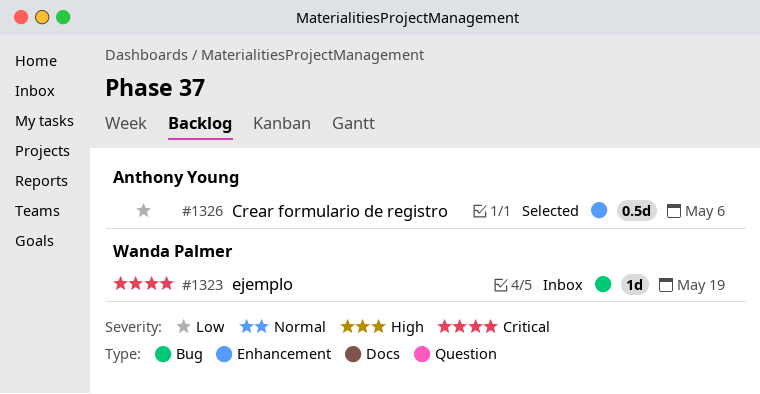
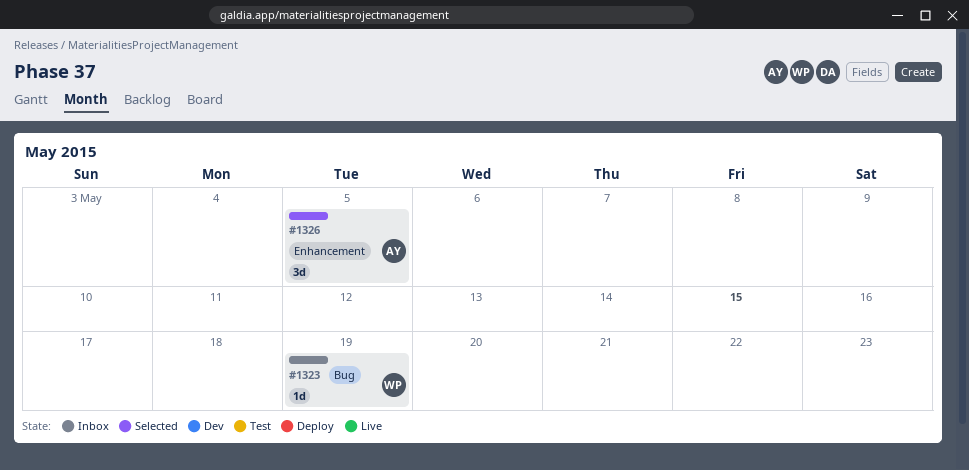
#1326, estimate: 0.5d -> 3d
#1326, due: May 6 -> May 5

